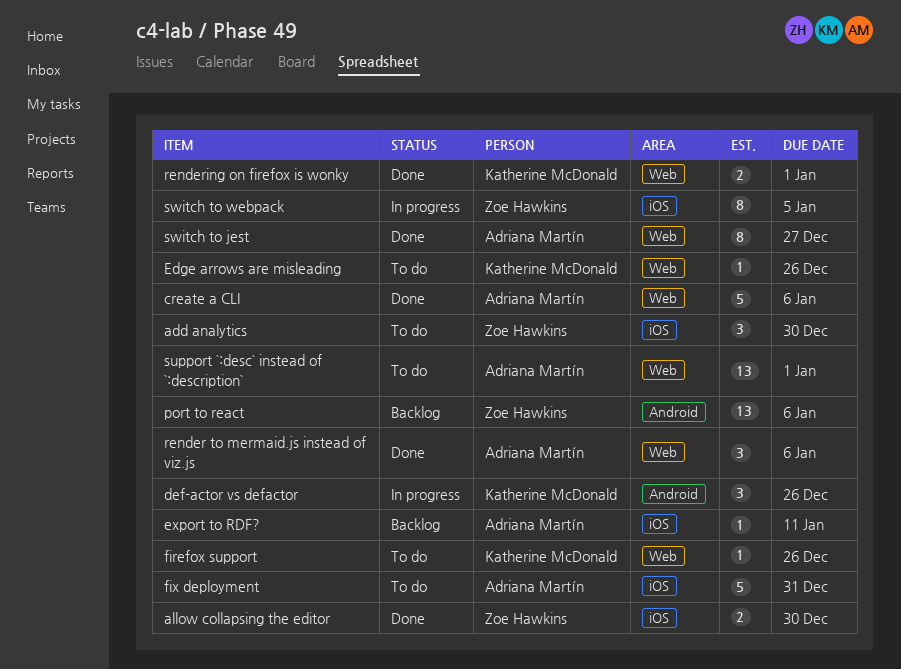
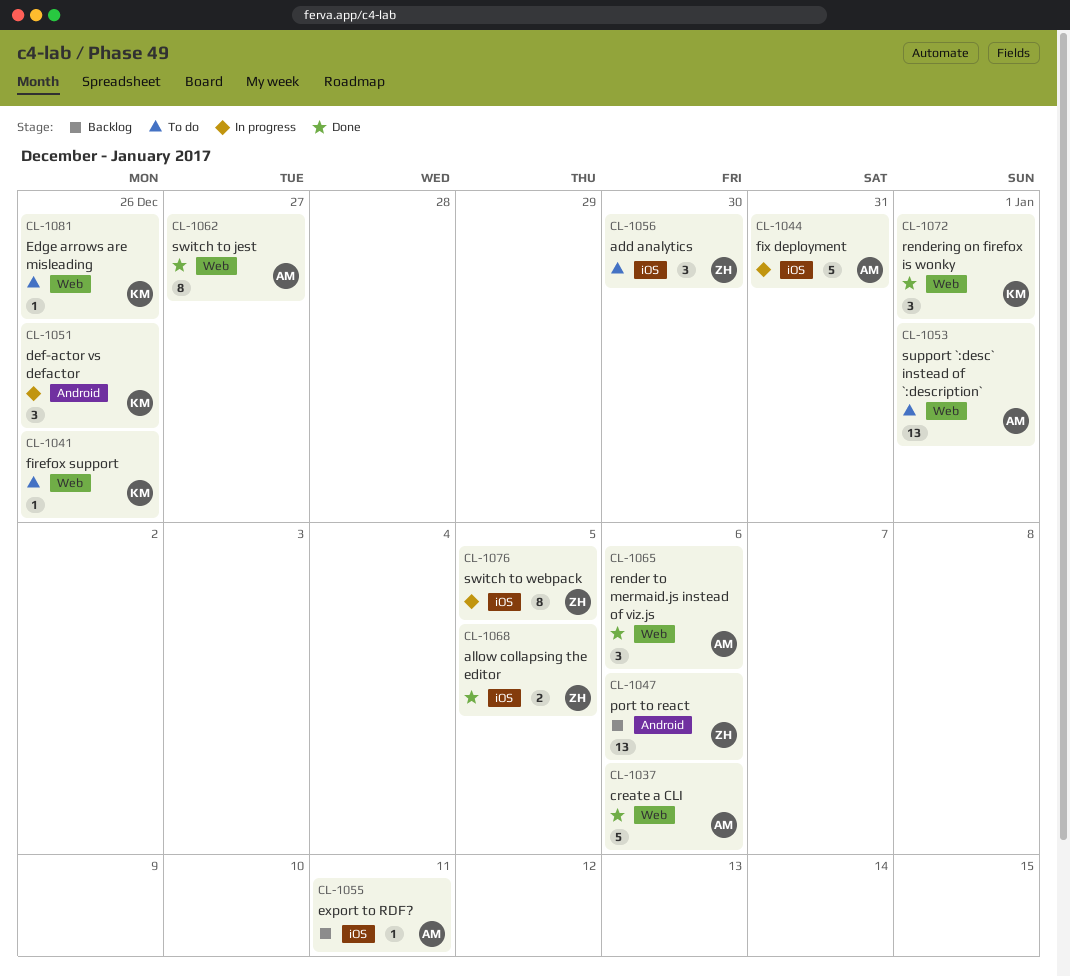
allow collapsing the editor, due: Dec 30 -> Jan 5
fix deployment, status: To do -> In progress
rendering on firefox is wonky, estimate: 2 -> 3

